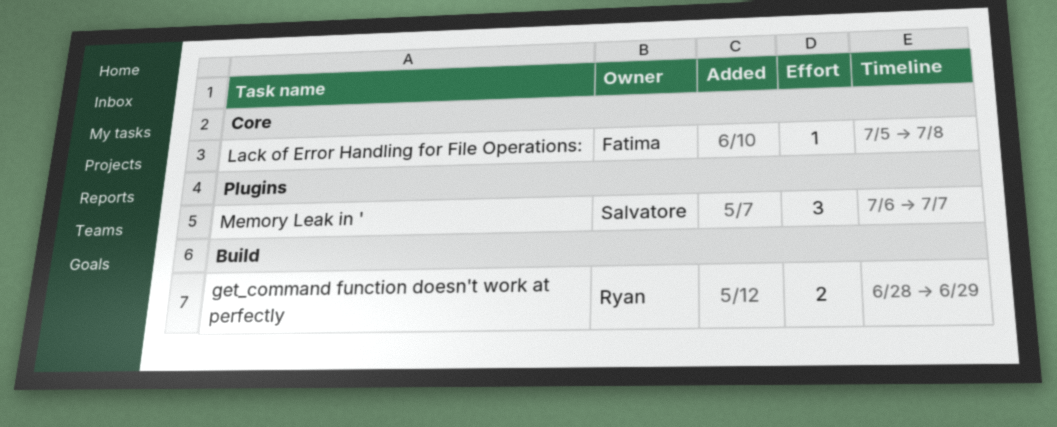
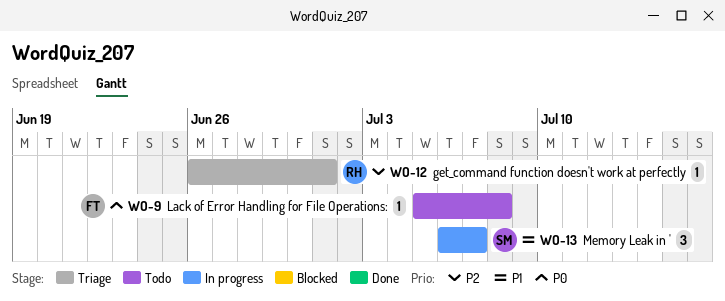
get_command function doesn't work at perfectly, estimate: 2 -> 1
get_command function doesn't work at perfectly, start: Jun 28 -> Jun 26
get_command function doesn't work at perfectly, due: Jun 29 -> Jul 1

